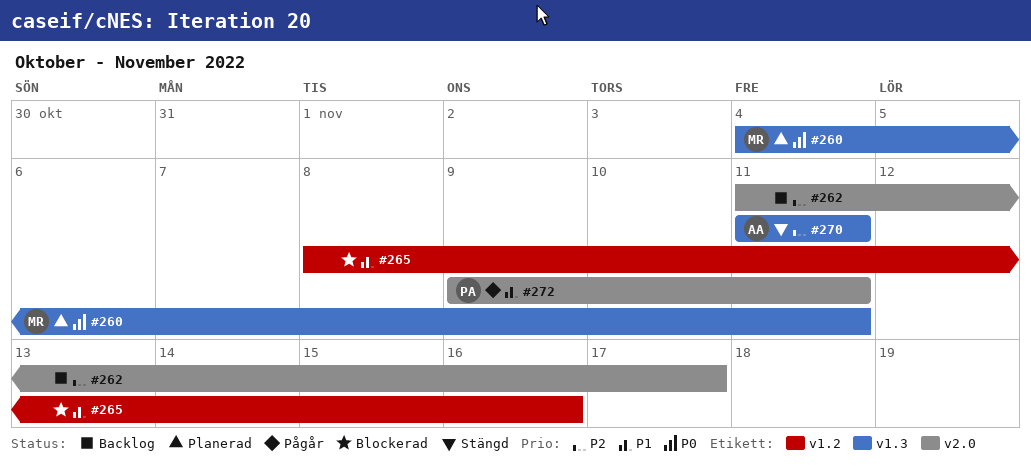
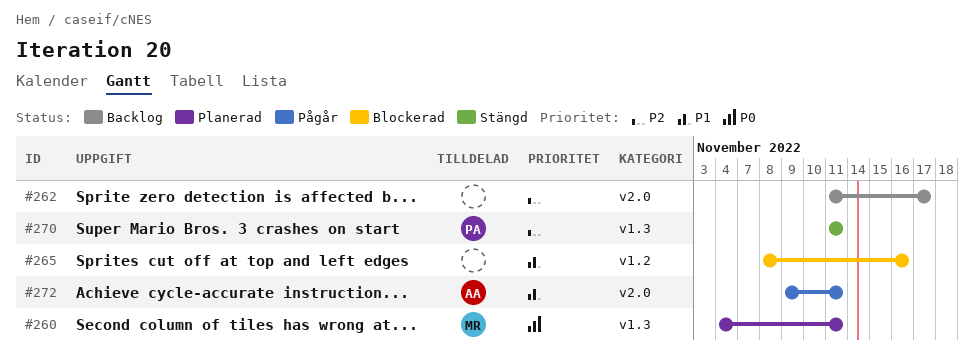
#270, owner: AA -> PA
#272, owner: PA -> AA

